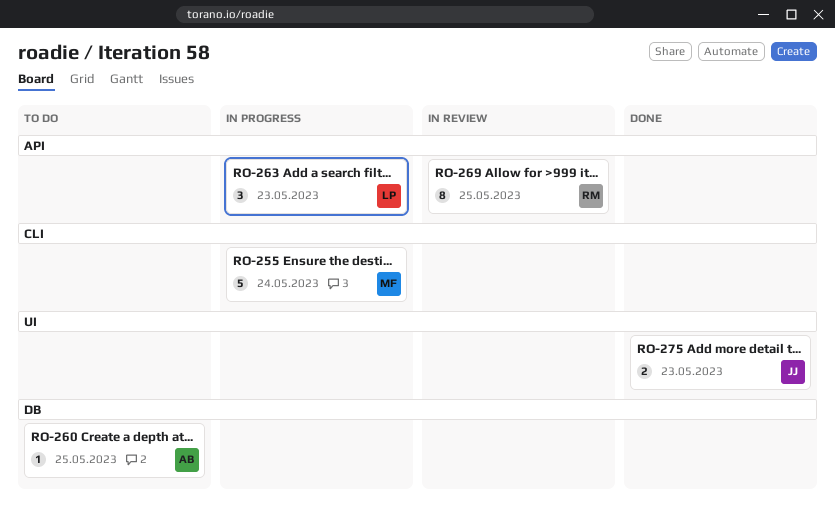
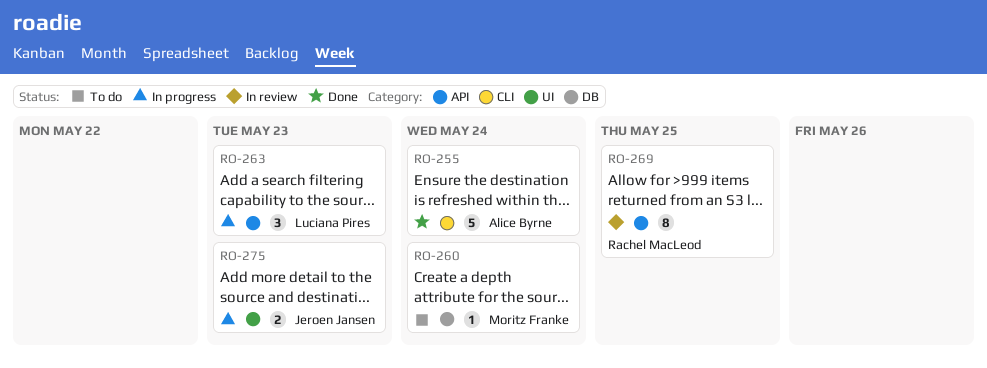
RO-255, status: In progress -> Done
RO-255, owner: Moritz Franke -> Alice Byrne
RO-260, owner: Alice Byrne -> Moritz Franke
RO-260, due: May 25 -> May 24
RO-275, status: Done -> In progress

